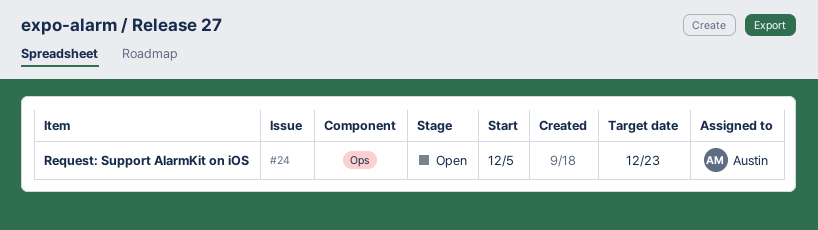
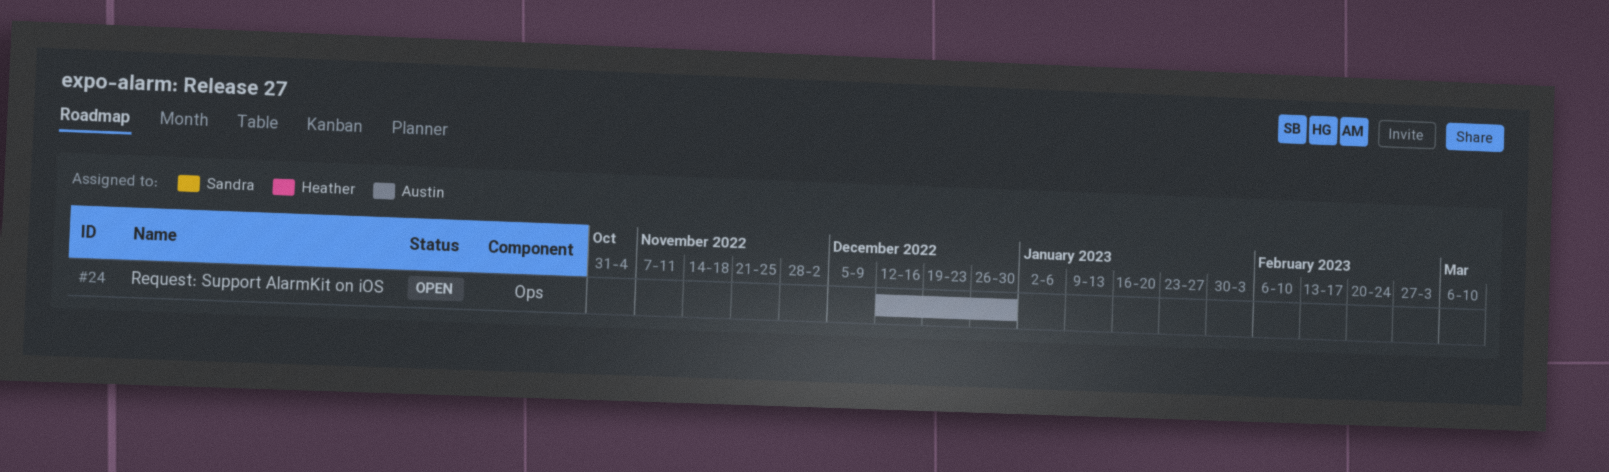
#24, start: Dec 5 -> Dec 12
#24, due: Dec 23 -> Dec 30

